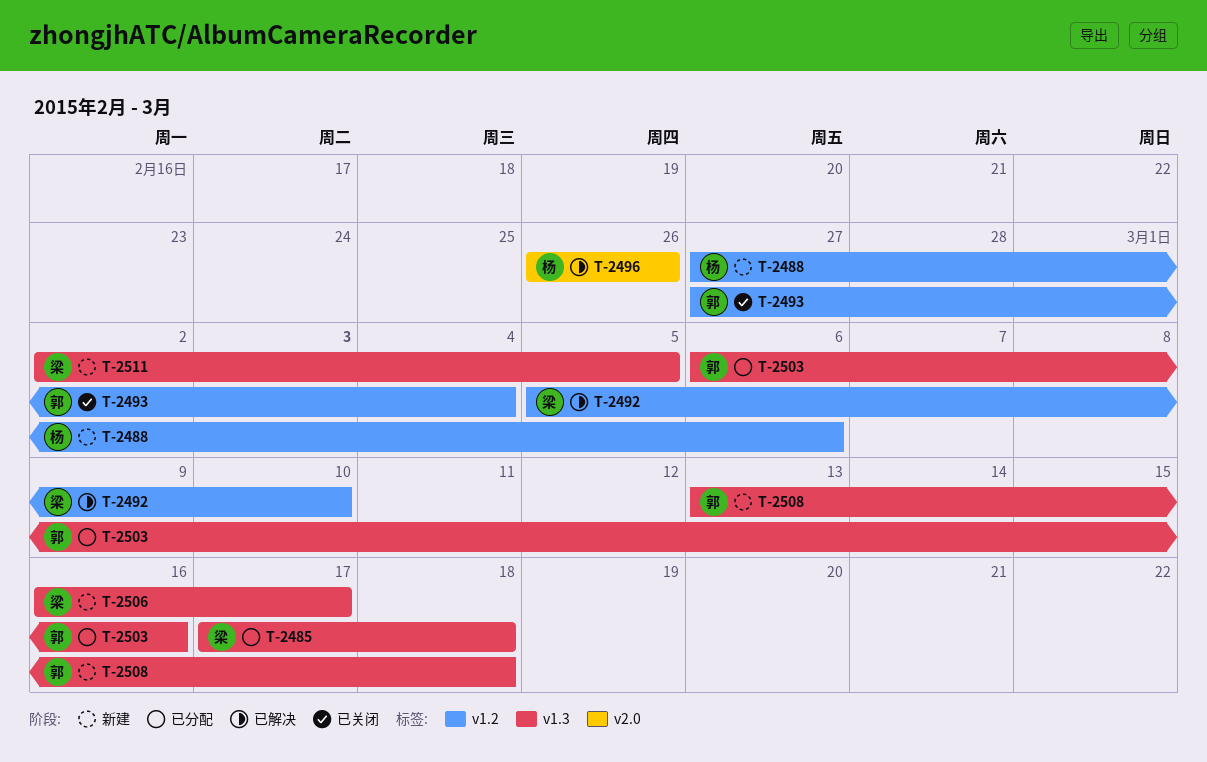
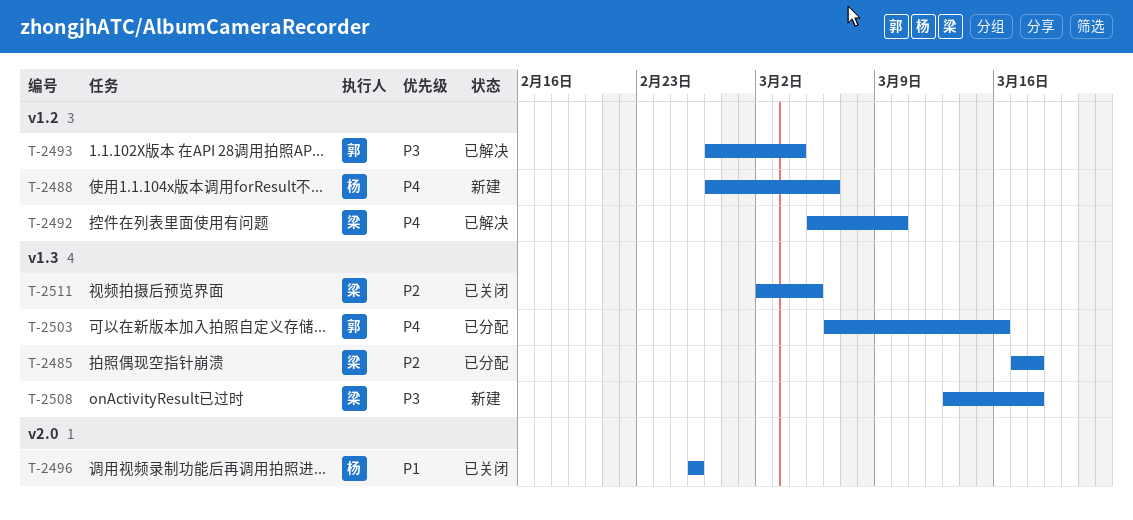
T-2493, status: 已关闭 -> 已解决
T-2496, status: 已解决 -> 已关闭
T-2506: present -> none
T-2508, owner: 郭 -> 梁
T-2511, status: 新建 -> 已关闭

